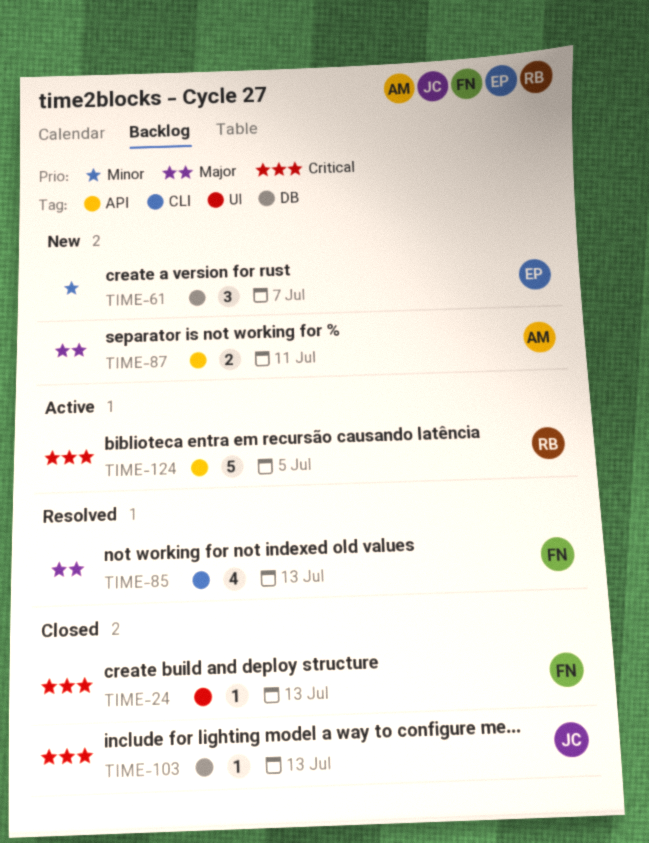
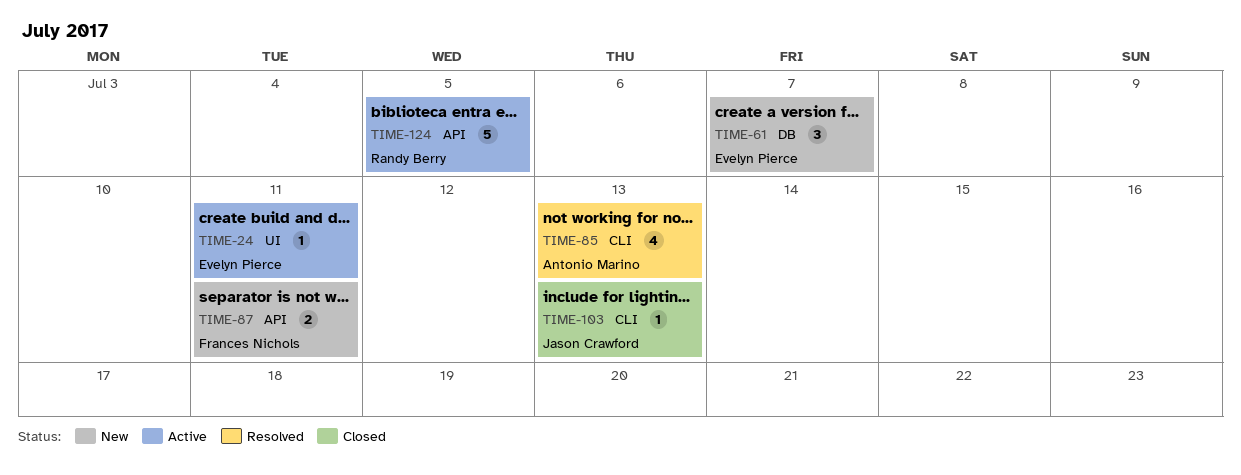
TIME-24, status: Closed -> Active
TIME-24, owner: Frances Nichols -> Evelyn Pierce
TIME-24, due: Jul 13 -> Jul 11
TIME-85, owner: Frances Nichols -> Antonio Marino
TIME-87, owner: Antonio Marino -> Frances Nichols
TIME-103, label: DB -> CLI

